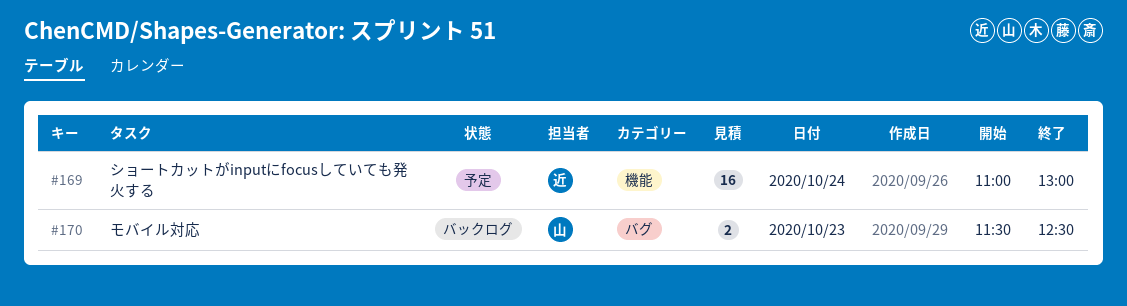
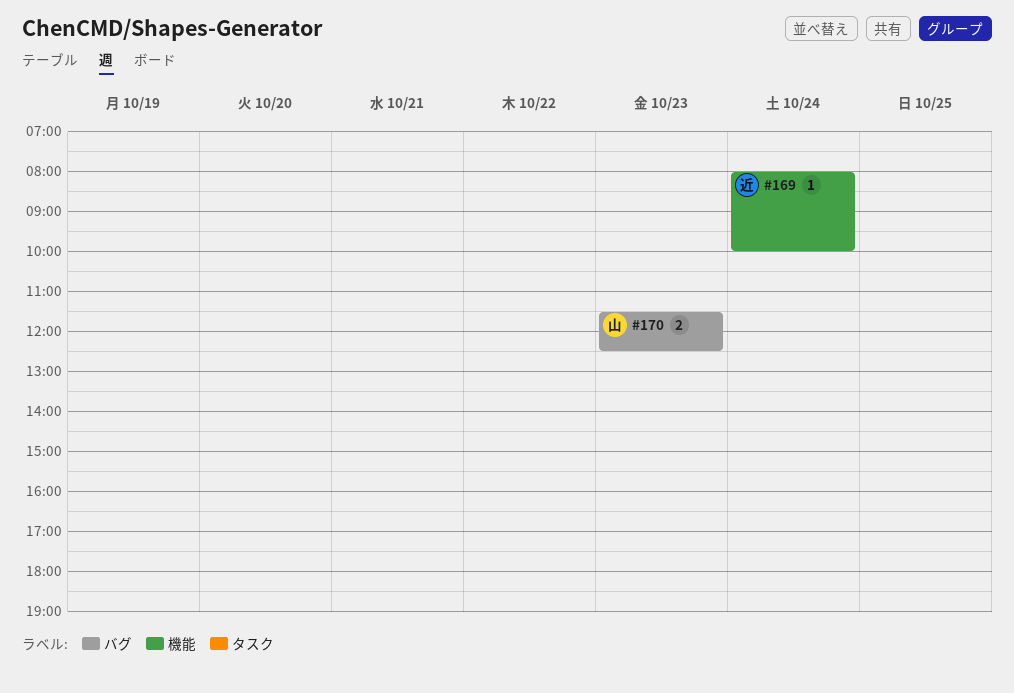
#169, estimate: 16 -> 1
#169, begins: 11:00 -> 08:00
#169, ends: 13:00 -> 10:00

